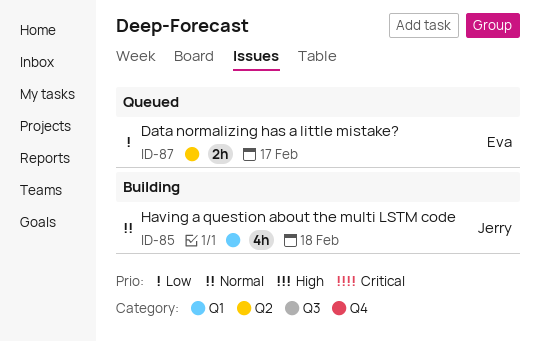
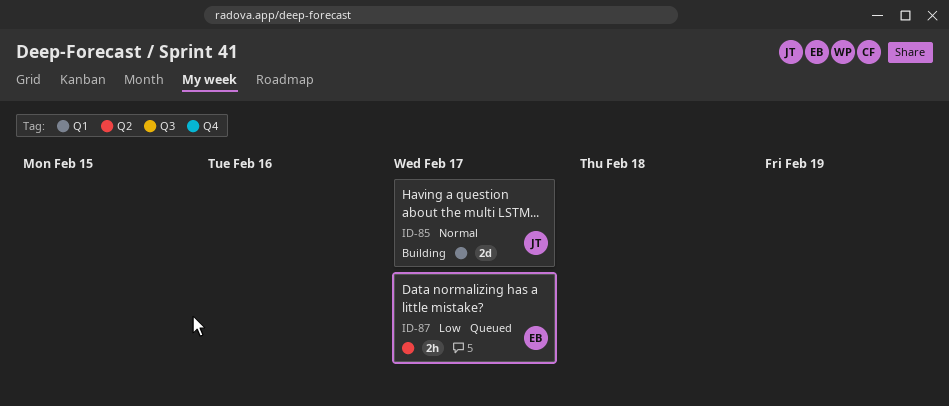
ID-85, estimate: 4h -> 2d
ID-85, due: Feb 18 -> Feb 17

